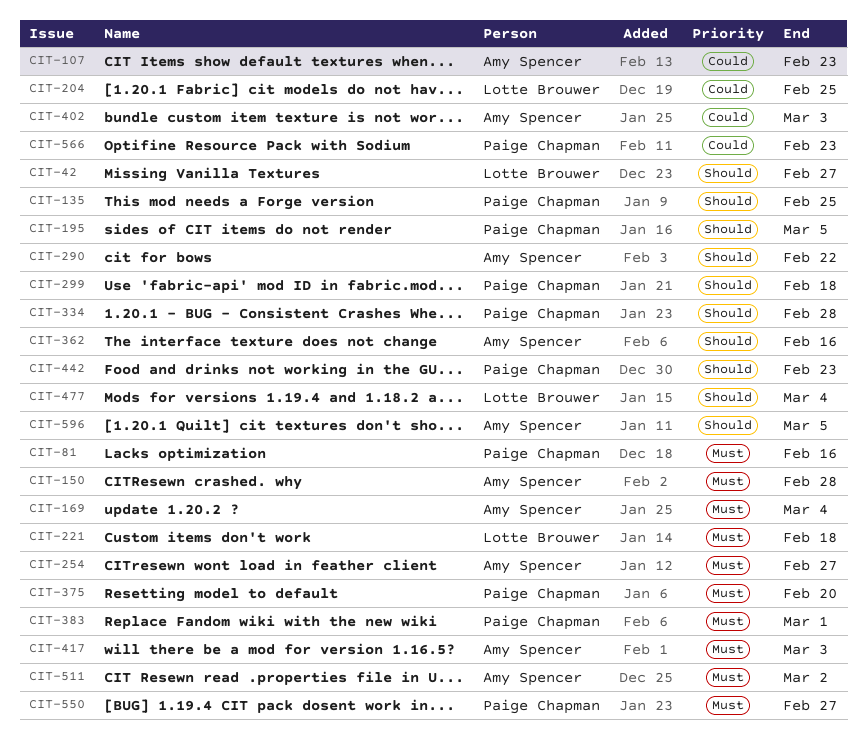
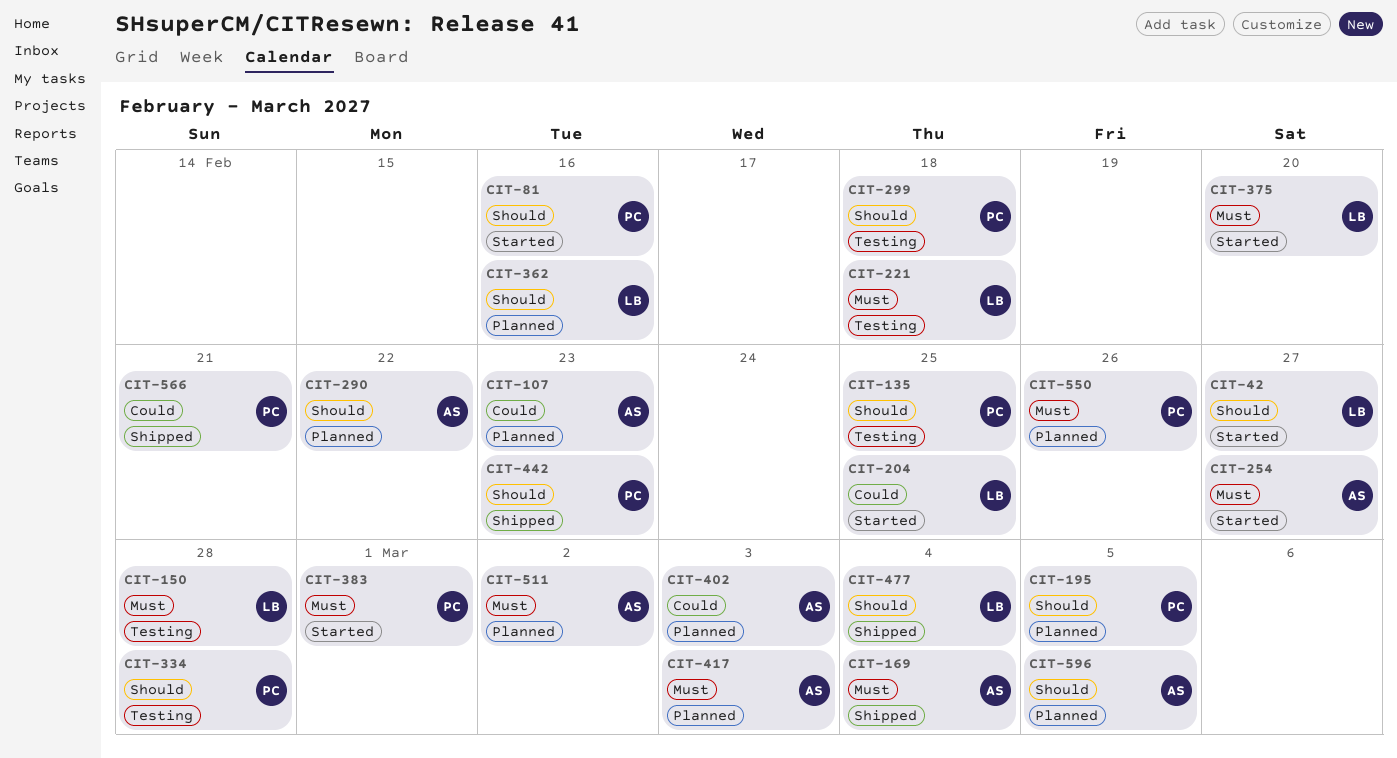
CIT-81, priority: Must -> Should
CIT-150, owner: Amy Spencer -> Lotte Brouwer
CIT-362, owner: Amy Spencer -> Lotte Brouwer
CIT-375, owner: Paige Chapman -> Lotte Brouwer
CIT-550, due: Feb 27 -> Feb 26
CIT-566, due: Feb 23 -> Feb 21

